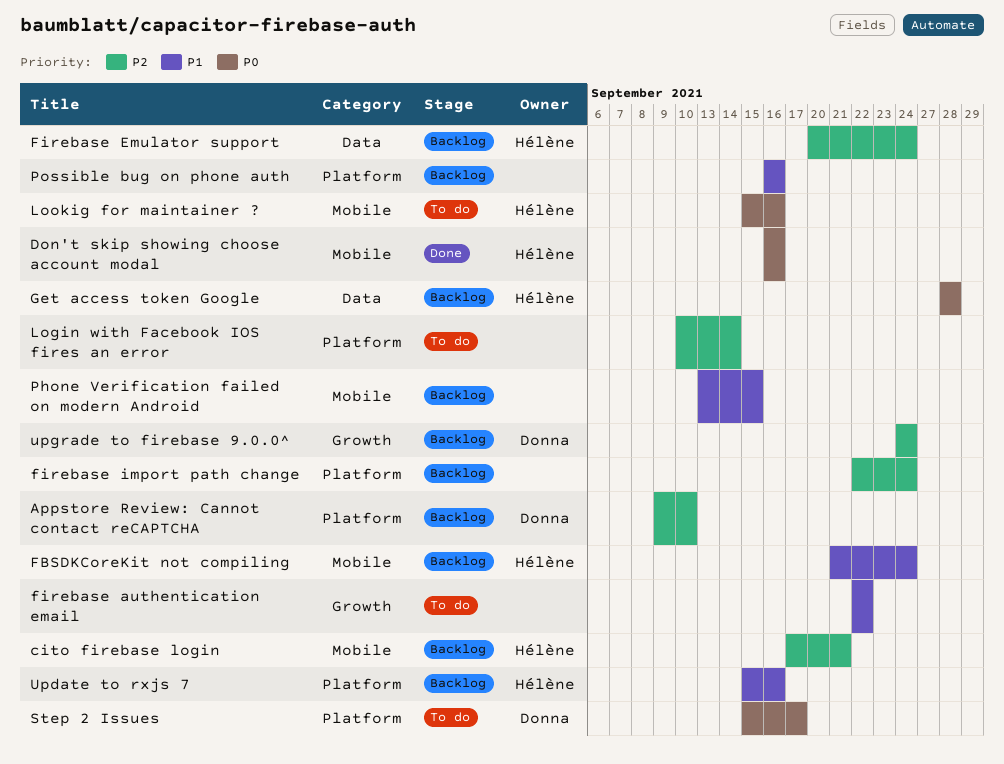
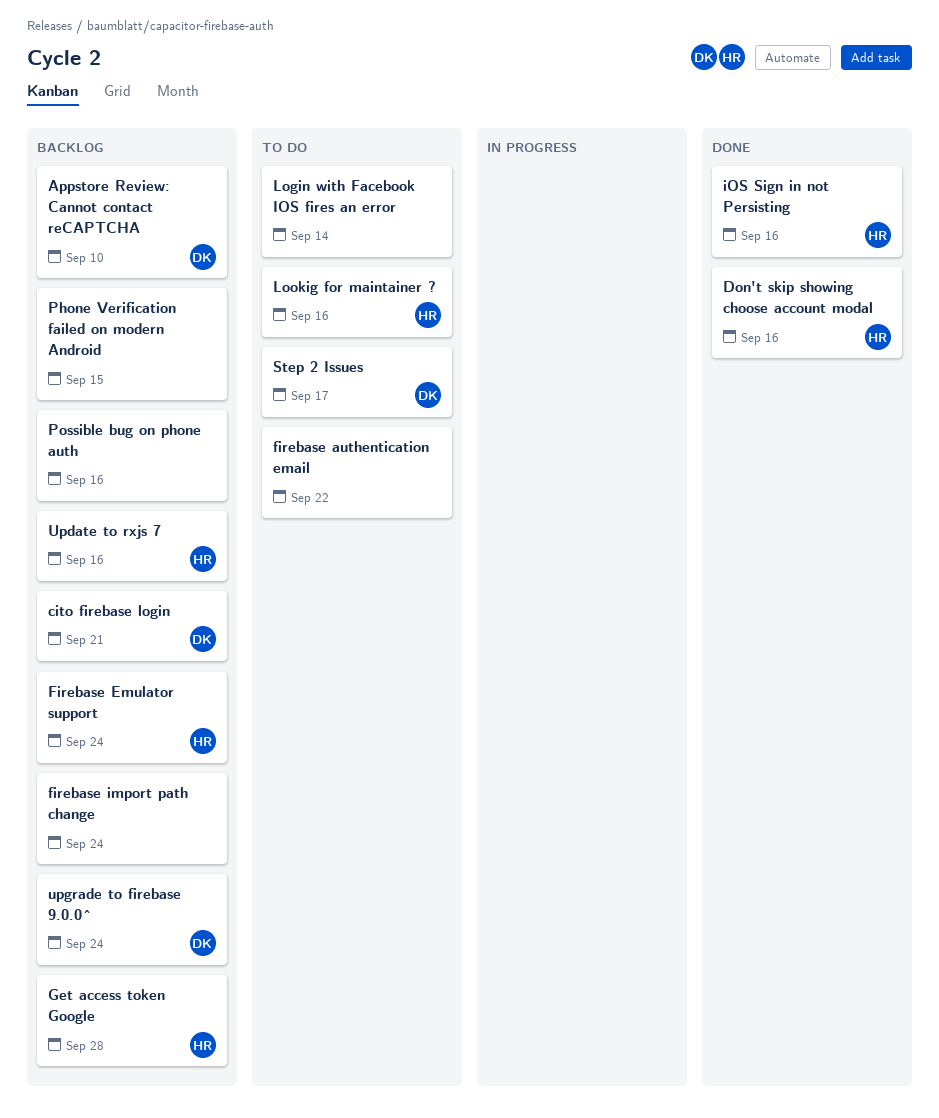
cito firebase login, owner: Hélène -> Donna
FBSDKCoreKit not compiling: present -> none
iOS Sign in not Persisting: none -> present

